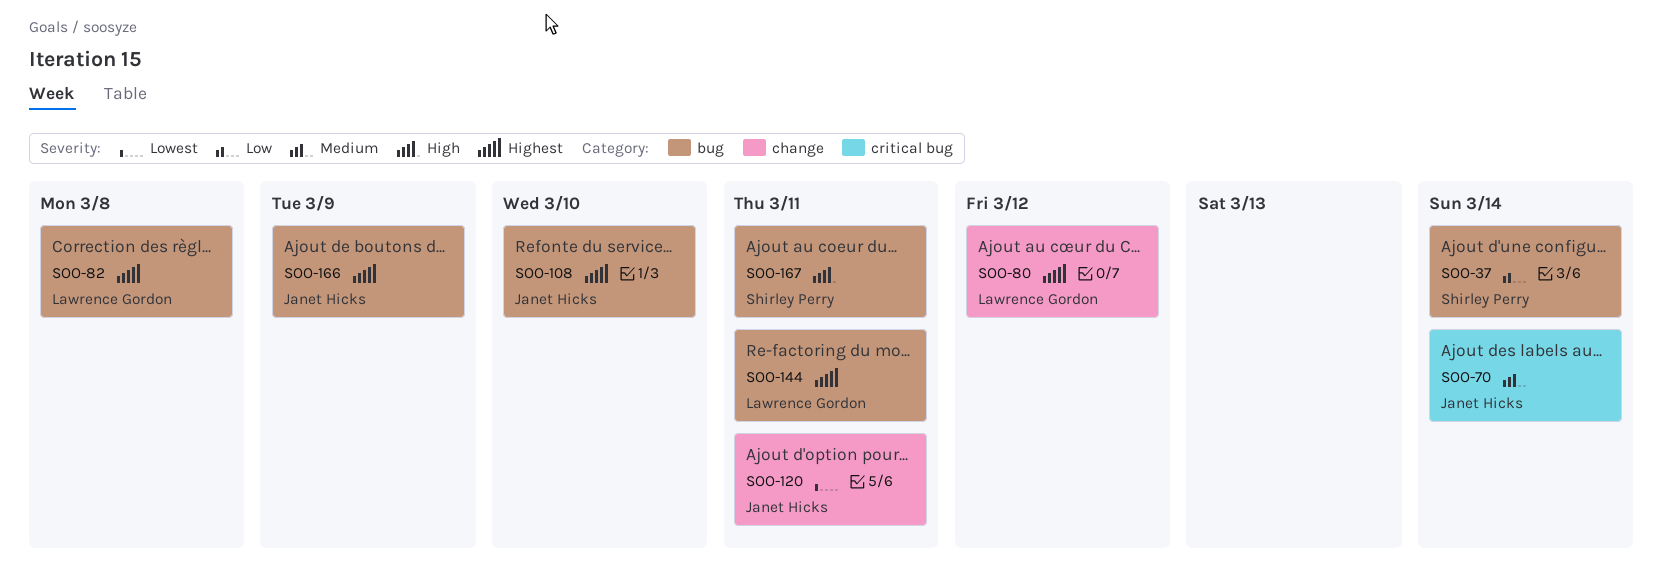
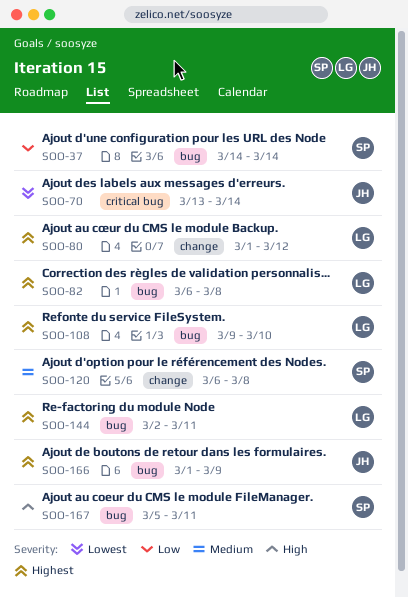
SOO-70, priority: Medium -> Lowest
SOO-108, owner: Janet Hicks -> Lawrence Gordon
SOO-120, owner: Janet Hicks -> Shirley Perry
SOO-120, priority: Lowest -> Medium
SOO-120, due: Mar 11 -> Mar 8

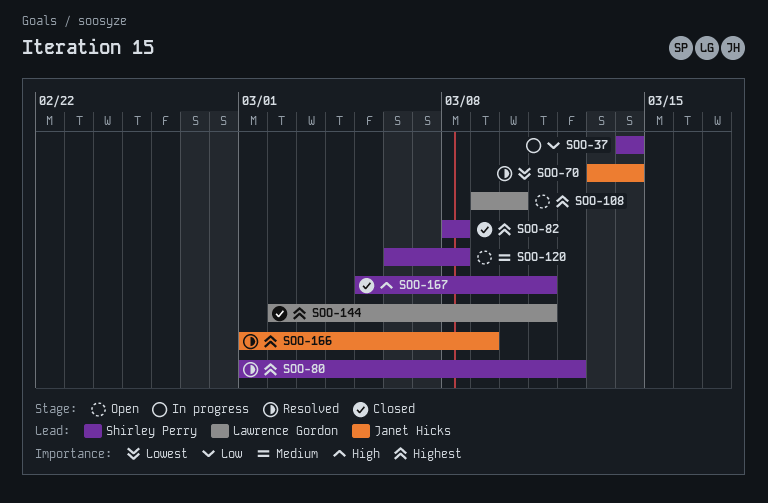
SOO-80, owner: Lawrence Gordon -> Shirley Perry
SOO-82, owner: Lawrence Gordon -> Shirley Perry
SOO-82, start: Mar 6 -> Mar 8

